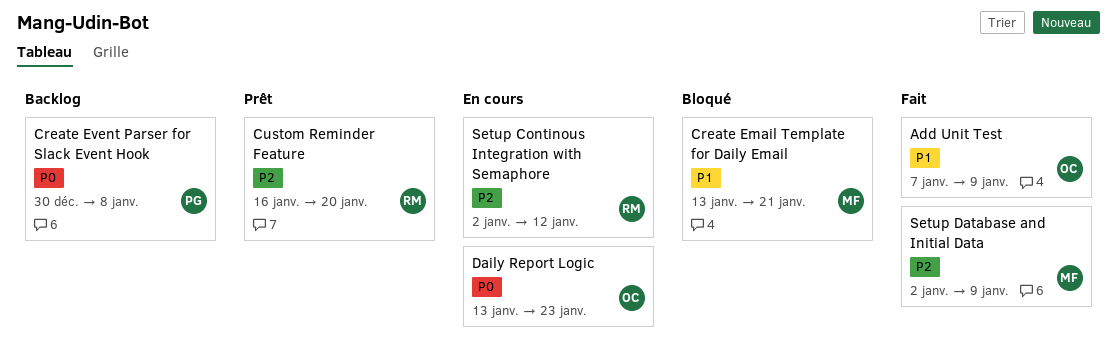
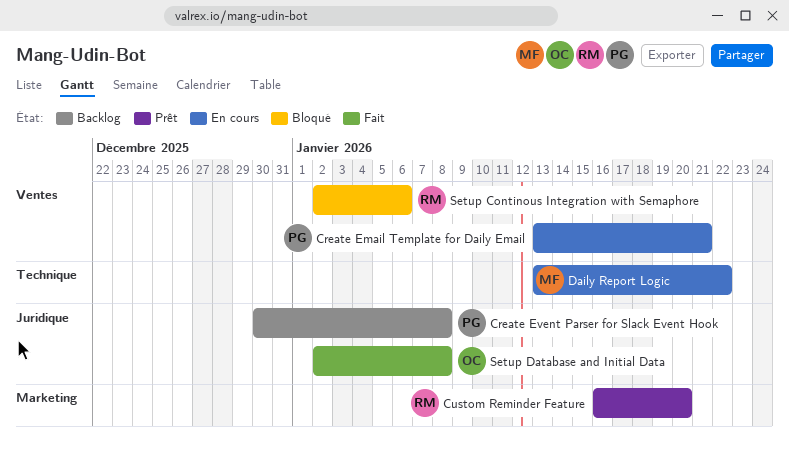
Add Unit Test: present -> none
Create Email Template for Daily Email, status: Bloqué -> En cours
Create Email Template for Daily Email, owner: MF -> PG
Daily Report Logic, owner: OC -> MF
Daily Report Logic, due: Jan 23 -> Jan 22
Setup Continous Integration with Semaphore, status: En cours -> Bloqué
Setup Continous Integration with Semaphore, due: Jan 12 -> Jan 6
Setup Database and Initial Data, owner: MF -> OC
Setup Database and Initial Data, due: Jan 9 -> Jan 8

